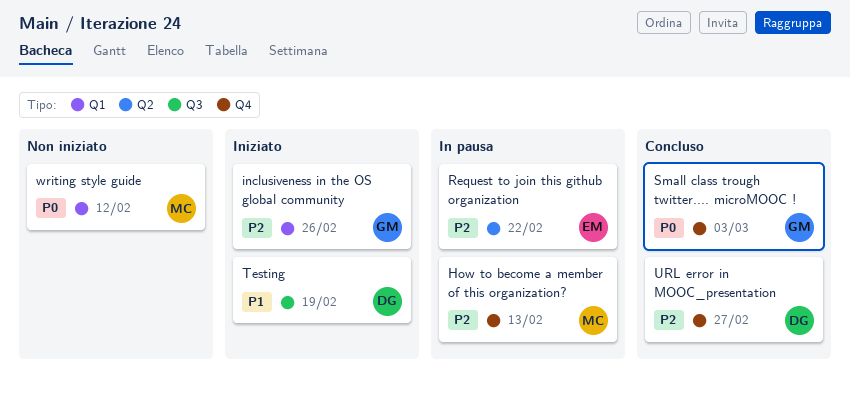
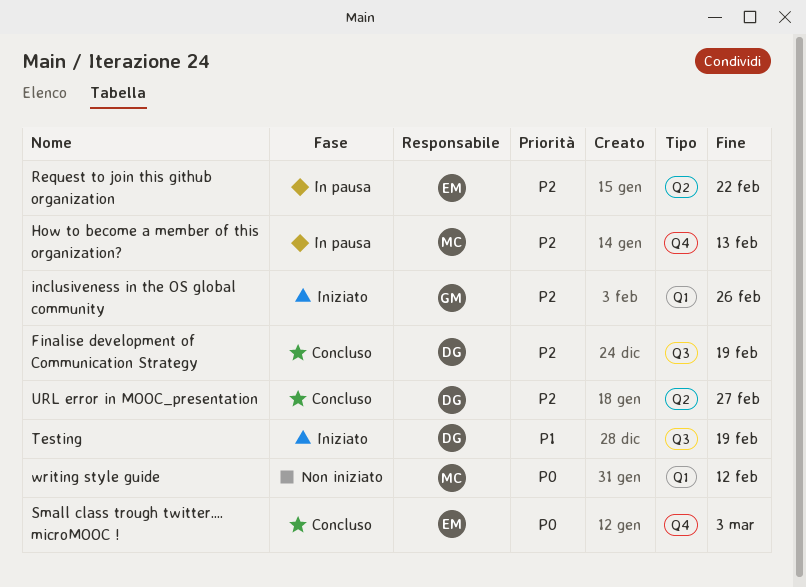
Finalise development of Communication Strategy: none -> present
Small class trough twitter.... microMOOC !, owner: GM -> EM
URL error in MOOC_presentation, label: Q4 -> Q2

